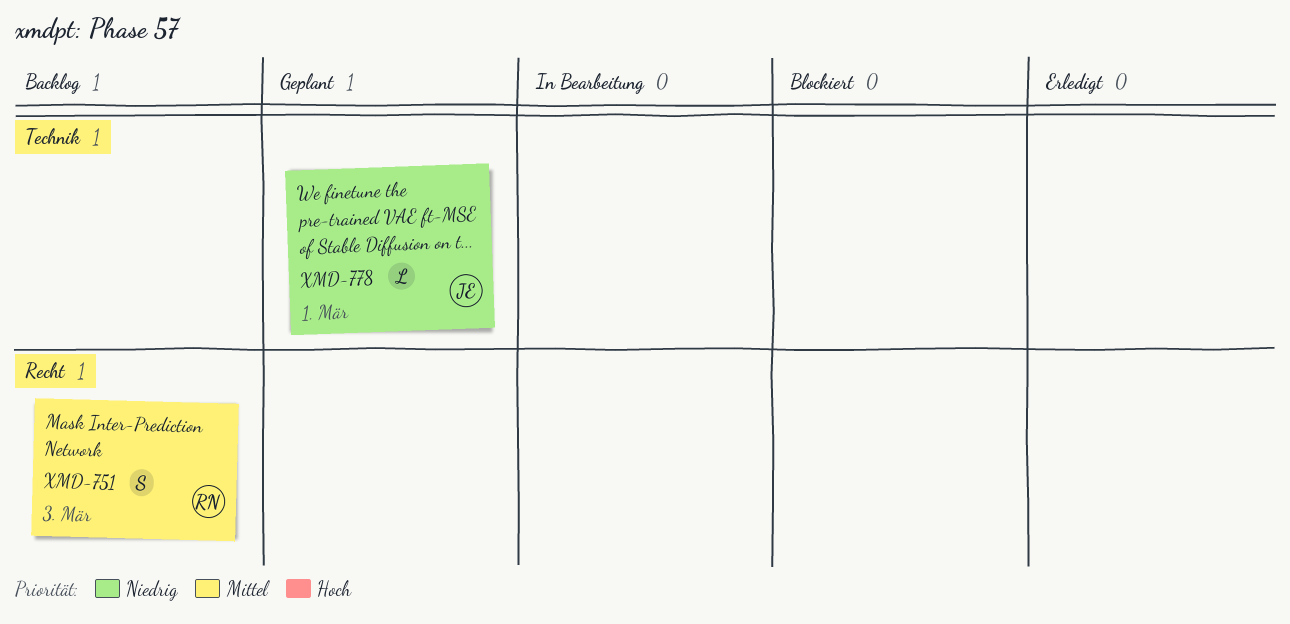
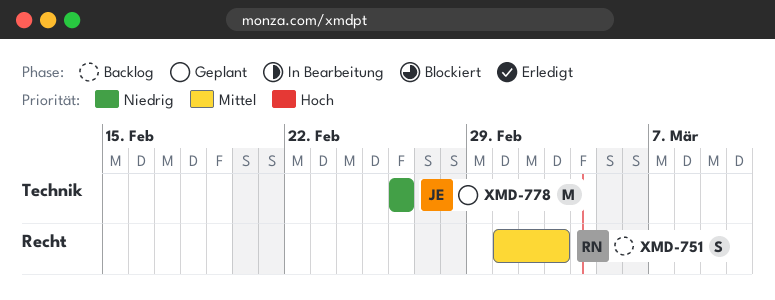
XMD-778, estimate: L -> M
XMD-778, due: Mar 1 -> Feb 26

